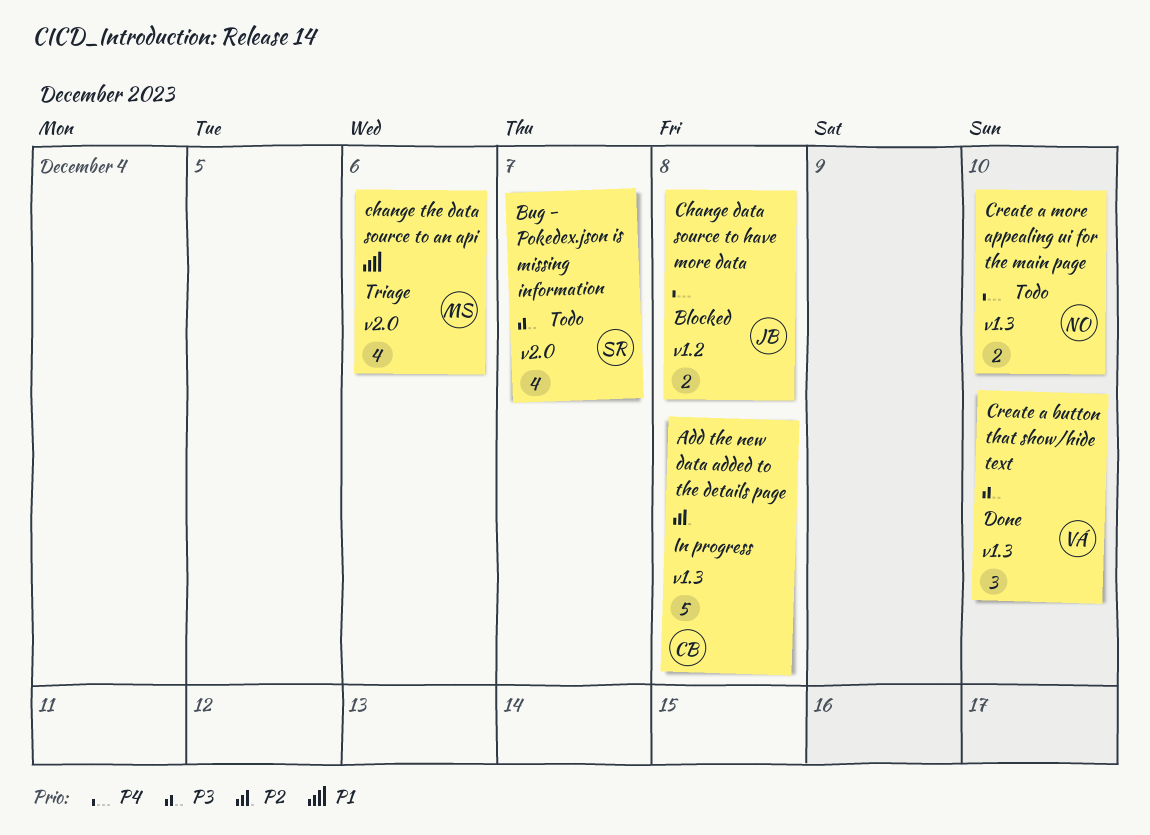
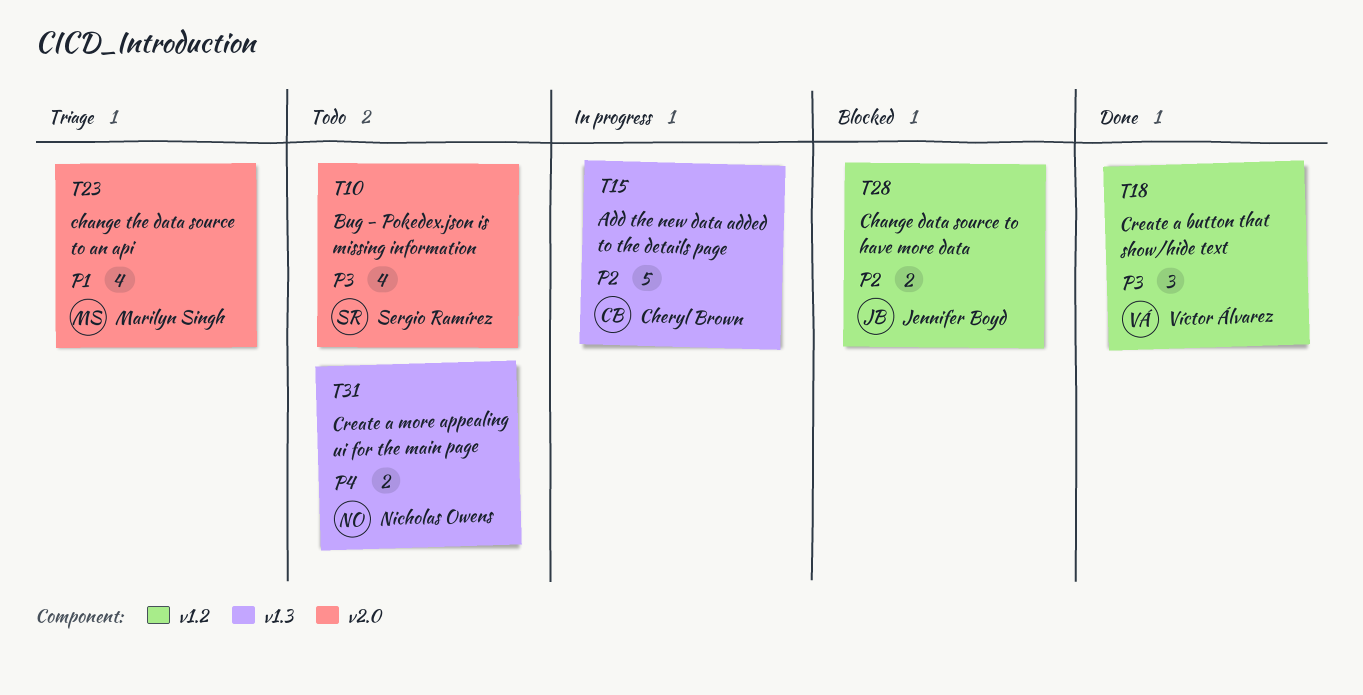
Change data source to have more data, priority: P4 -> P2
Create a button that show/hide text, label: v1.3 -> v1.2

